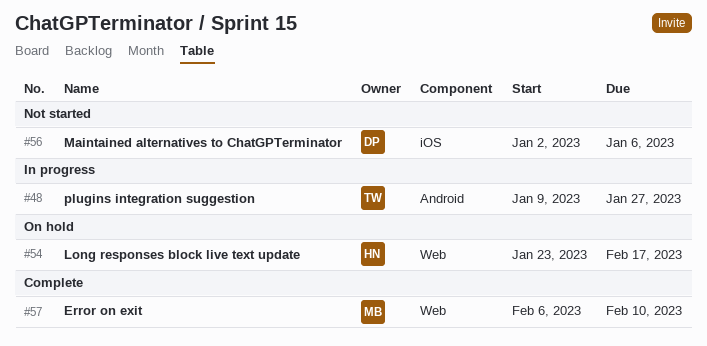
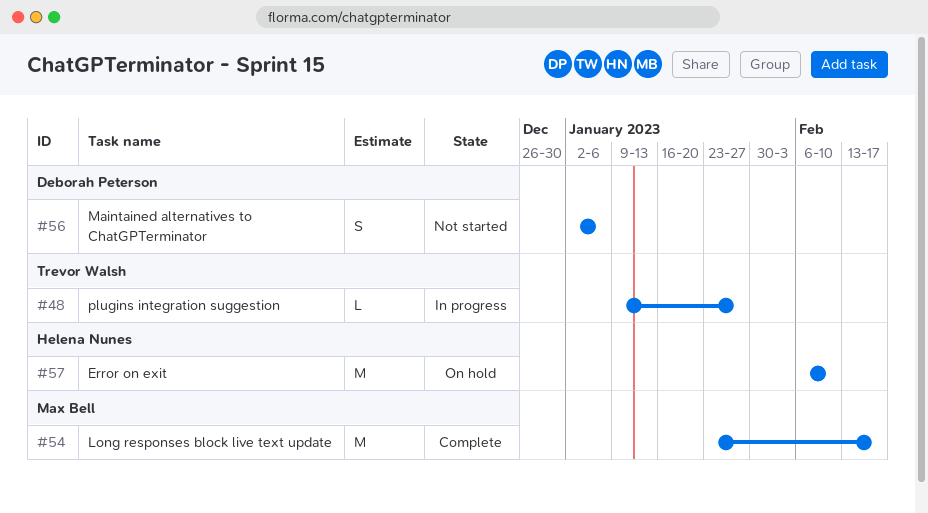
#54, status: On hold -> Complete
#54, owner: Helena Nunes -> Max Bell
#57, status: Complete -> On hold
#57, owner: Max Bell -> Helena Nunes

